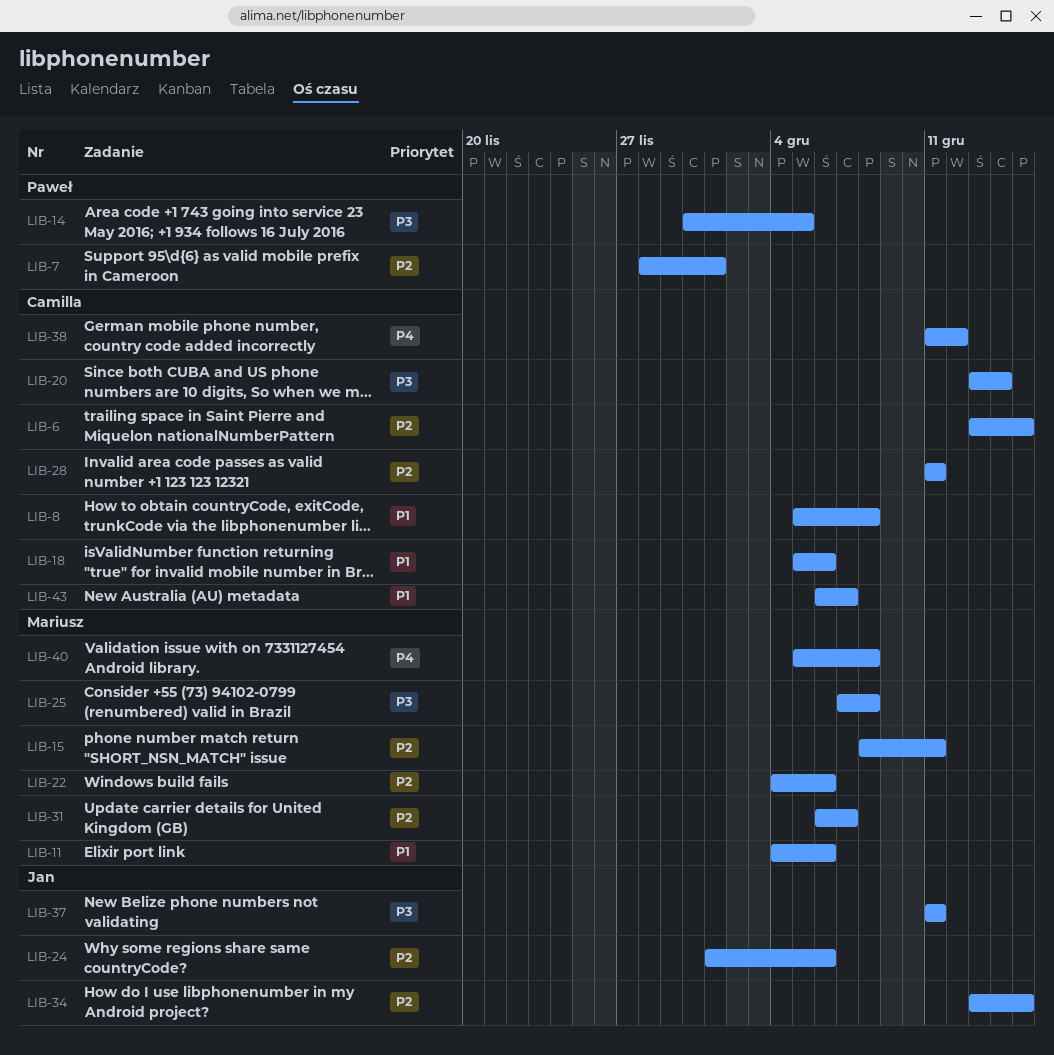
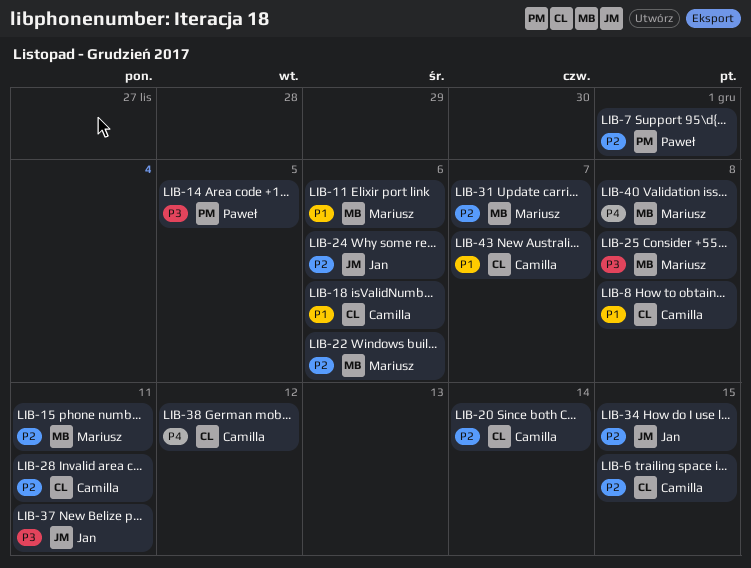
LIB-20, priority: P3 -> P2

